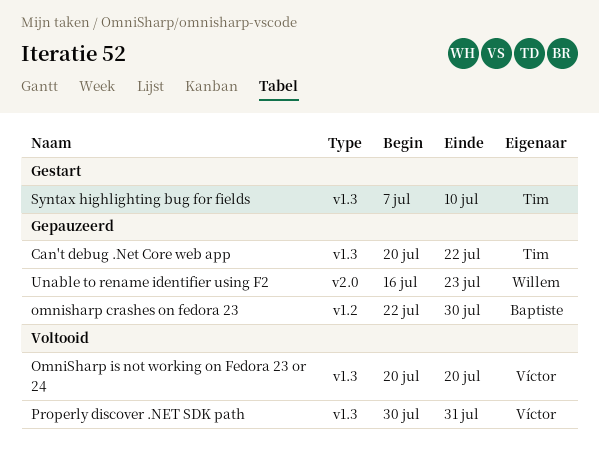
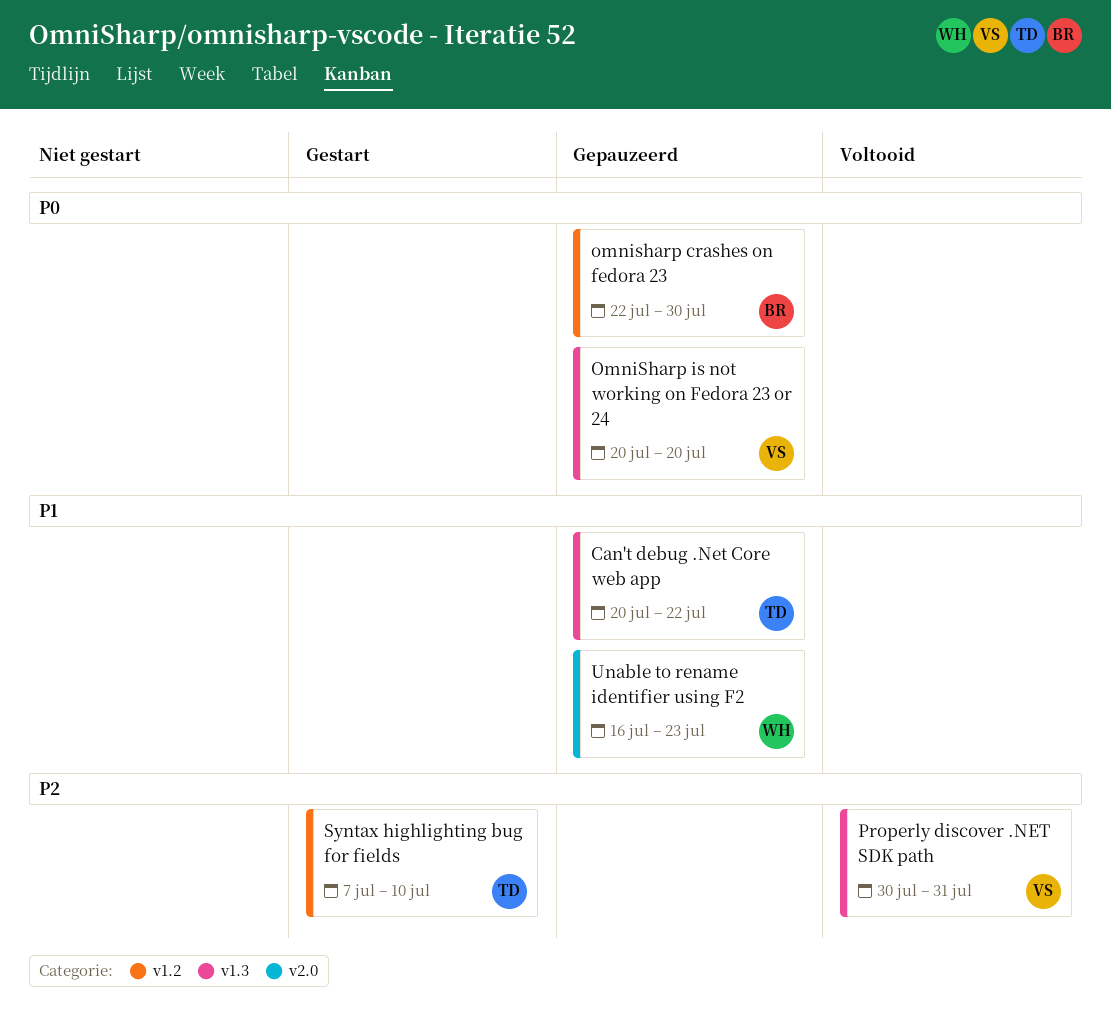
OmniSharp is not working on Fedora 23 or 24, status: Voltooid -> Gepauzeerd
Syntax highlighting bug for fields, label: v1.3 -> v1.2

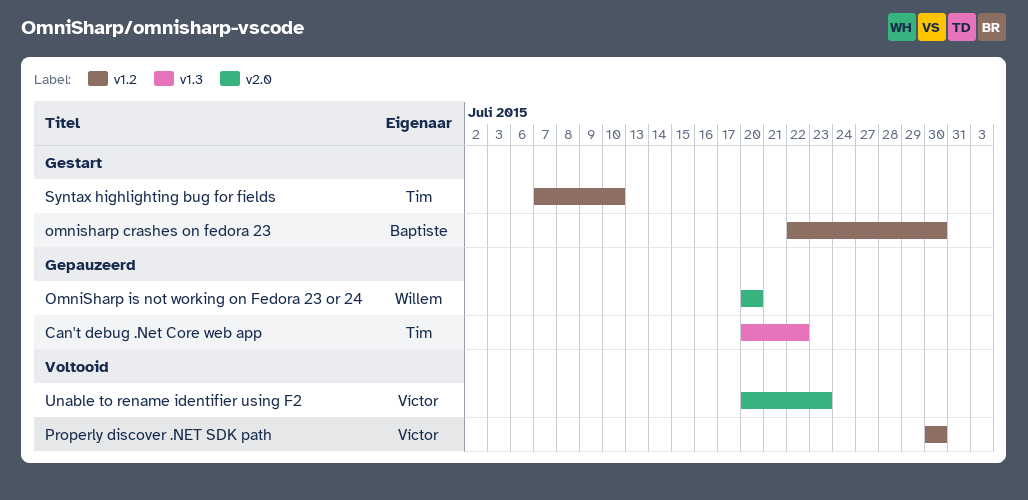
omnisharp crashes on fedora 23, status: Gepauzeerd -> Gestart
OmniSharp is not working on Fedora 23 or 24, owner: Víctor -> Willem
OmniSharp is not working on Fedora 23 or 24, label: v1.3 -> v2.0
Properly discover .NET SDK path, label: v1.3 -> v1.2
Properly discover .NET SDK path, due: Jul 31 -> Jul 30
Unable to rename identifier using F2, status: Gepauzeerd -> Voltooid
Unable to rename identifier using F2, owner: Willem -> Víctor
Unable to rename identifier using F2, start: Jul 16 -> Jul 20

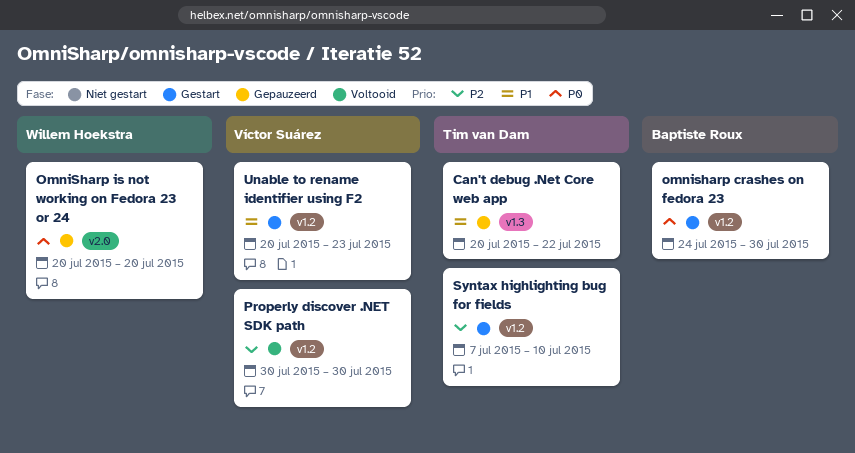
omnisharp crashes on fedora 23, start: Jul 22 -> Jul 24
Unable to rename identifier using F2, status: Voltooid -> Gestart
Unable to rename identifier using F2, label: v2.0 -> v1.2

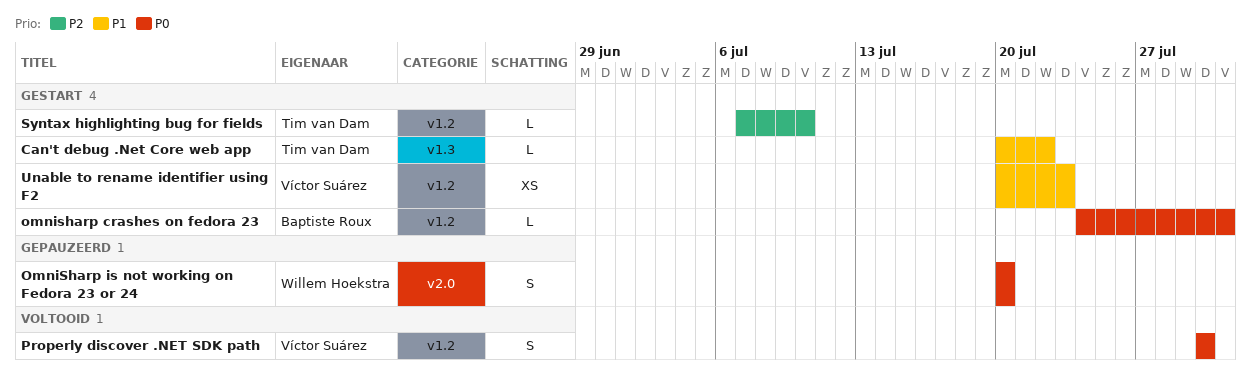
Can't debug .Net Core web app, status: Gepauzeerd -> Gestart
omnisharp crashes on fedora 23, due: Jul 30 -> Jul 31
Properly discover .NET SDK path, priority: P2 -> P0

